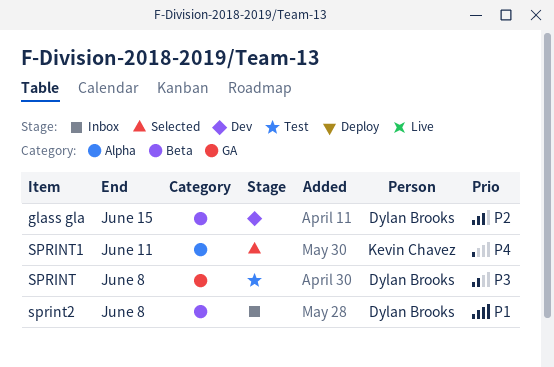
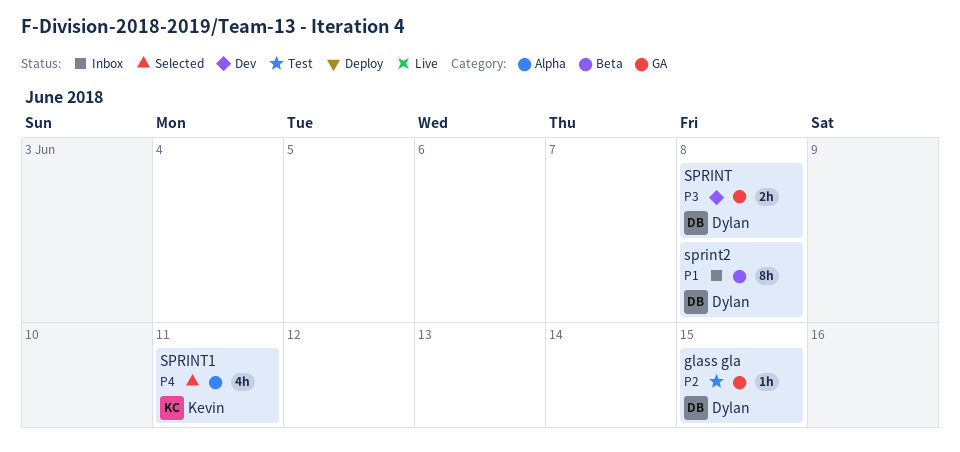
glass gla, status: Dev -> Test
glass gla, label: Beta -> GA
SPRINT, status: Test -> Dev

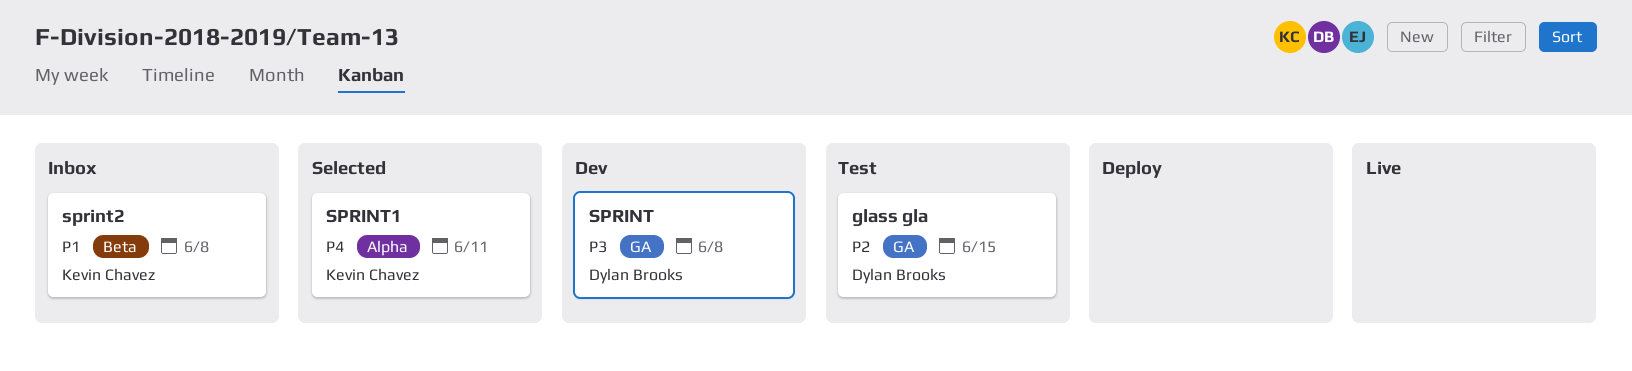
sprint2, owner: Dylan Brooks -> Kevin Chavez

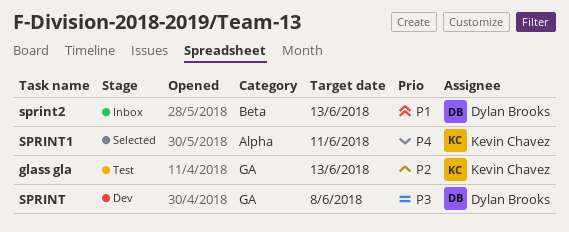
glass gla, owner: Dylan Brooks -> Kevin Chavez
glass gla, due: Jun 15 -> Jun 13
sprint2, owner: Kevin Chavez -> Dylan Brooks
sprint2, due: Jun 8 -> Jun 13

